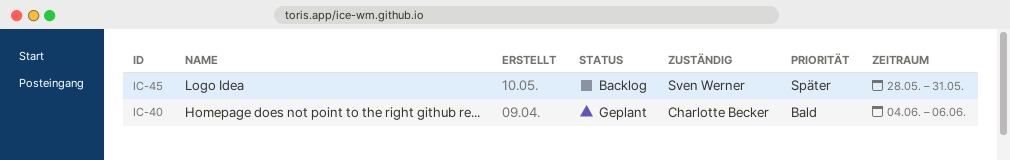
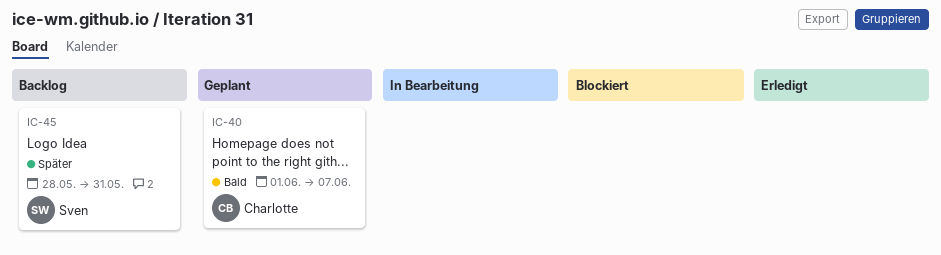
IC-40, start: Jun 4 -> Jun 1
IC-40, due: Jun 6 -> Jun 7

